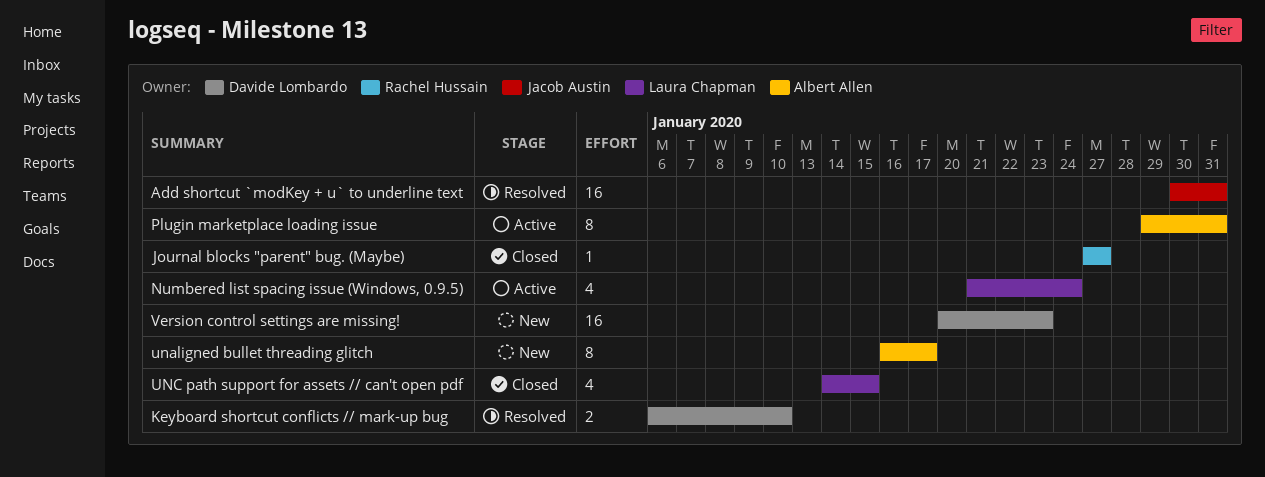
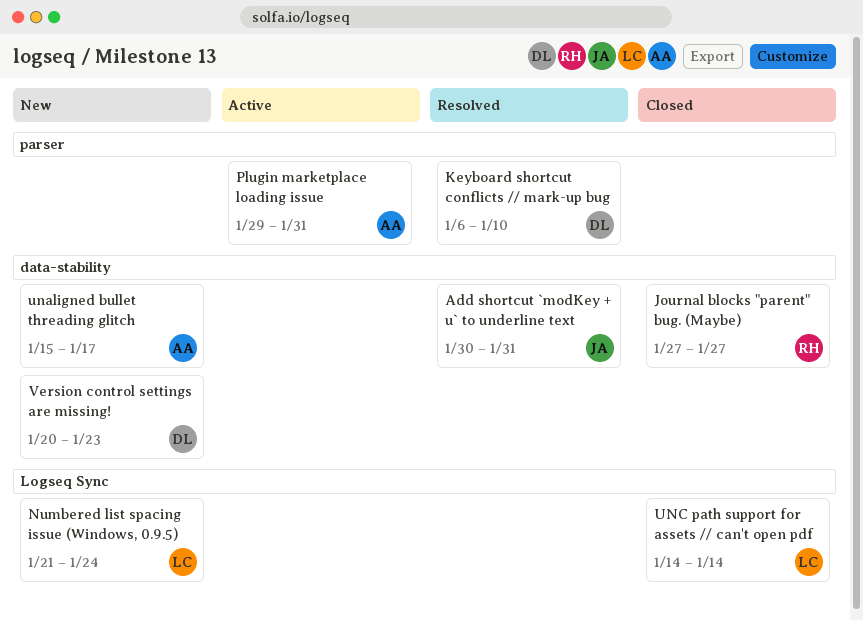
Numbered list spacing issue (Windows, 0.9.5), status: Active -> New
unaligned bullet threading glitch, start: Jan 16 -> Jan 15
UNC path support for assets // can't open pdf, due: Jan 15 -> Jan 14

